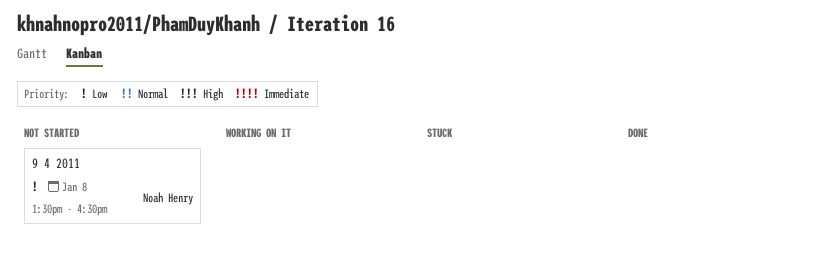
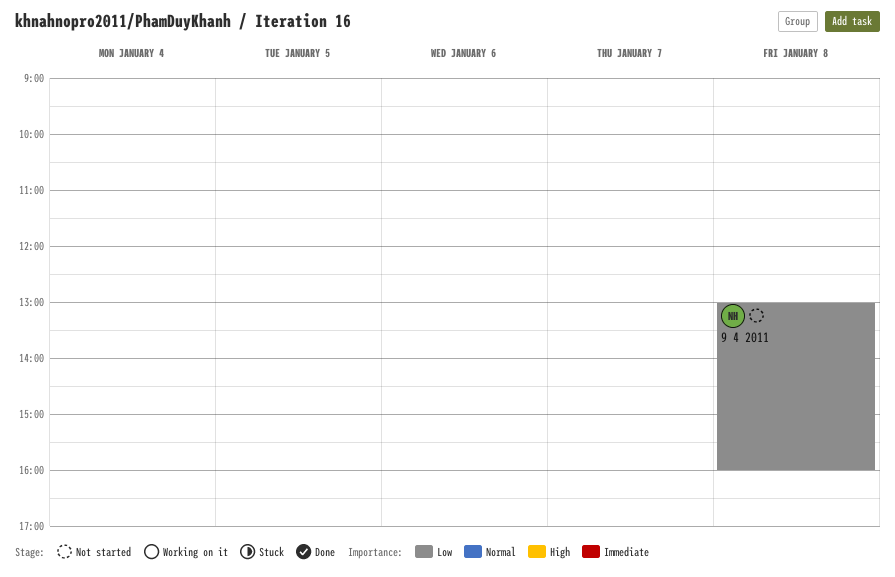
9 4 2011, begins: 13:30 -> 13:00
9 4 2011, ends: 16:30 -> 16:00

